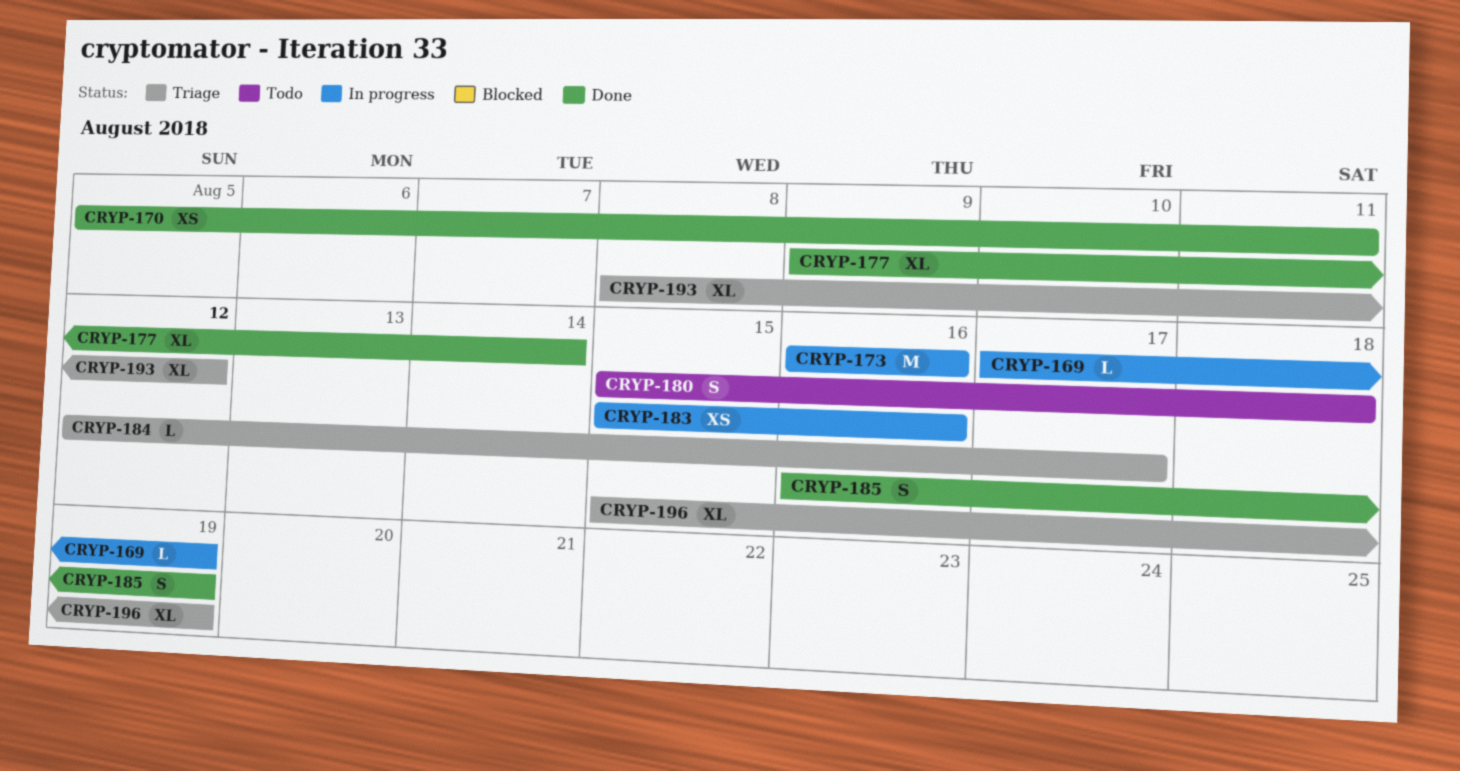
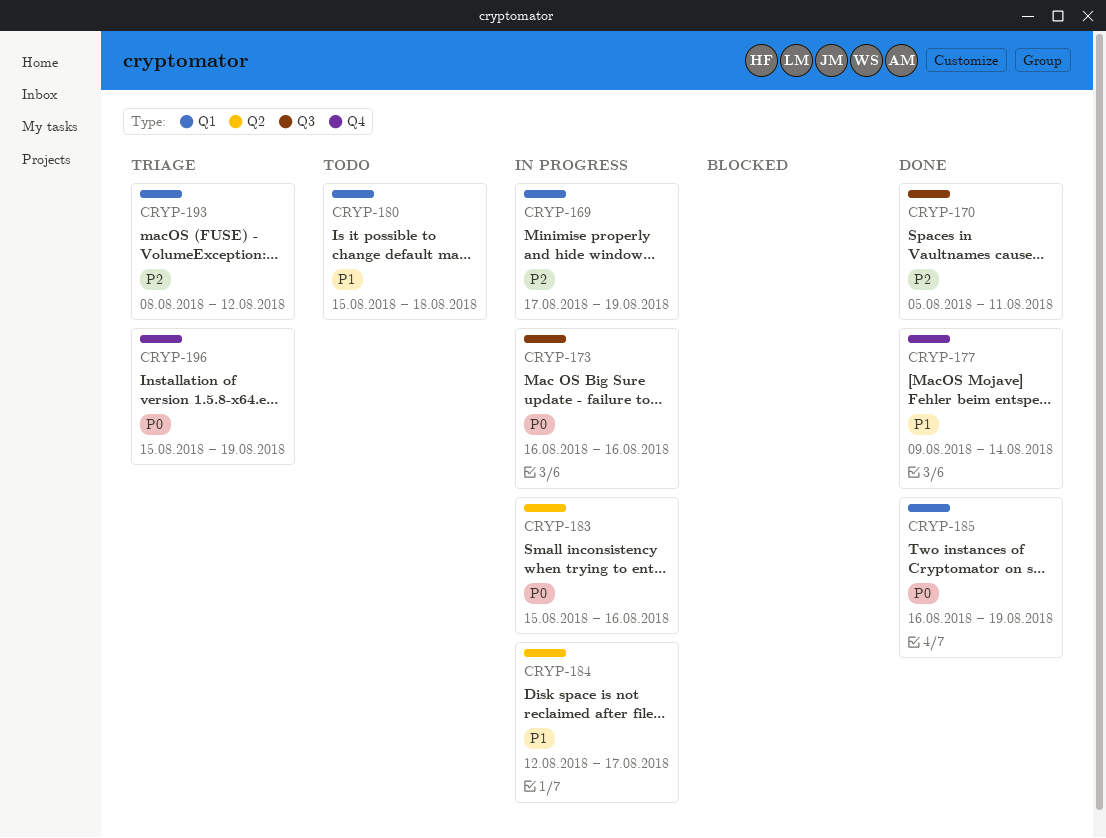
CRYP-184, status: Triage -> In progress

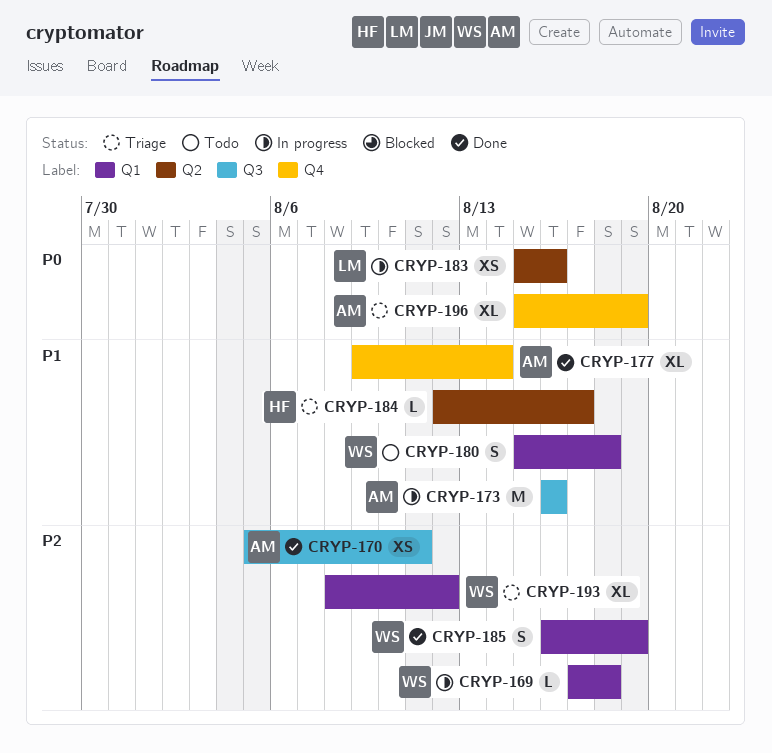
CRYP-169, due: Aug 19 -> Aug 18
CRYP-173, priority: P0 -> P1
CRYP-184, status: In progress -> Triage
CRYP-185, priority: P0 -> P2

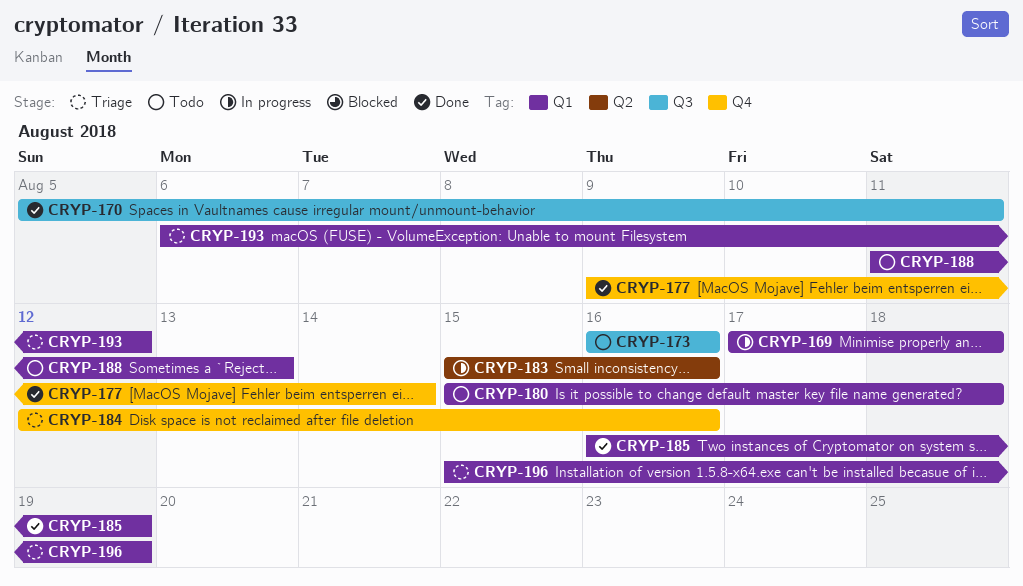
CRYP-173, status: In progress -> Todo
CRYP-184, label: Q2 -> Q4
CRYP-184, due: Aug 17 -> Aug 16
CRYP-188: none -> present
CRYP-193, start: Aug 8 -> Aug 6
CRYP-196, label: Q4 -> Q1

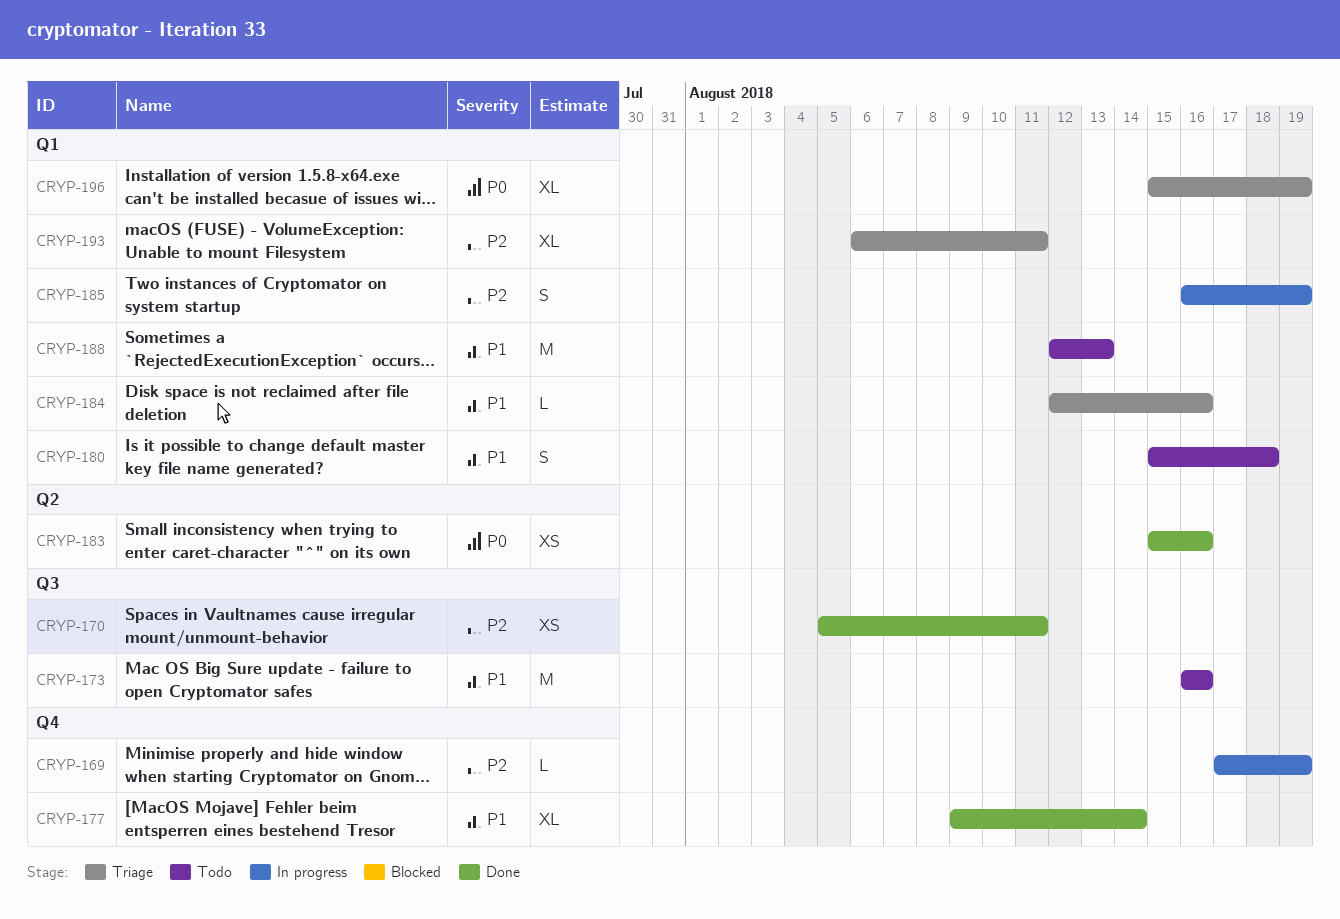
CRYP-169, label: Q1 -> Q4
CRYP-169, due: Aug 18 -> Aug 19
CRYP-183, status: In progress -> Done
CRYP-184, label: Q4 -> Q1
CRYP-185, status: Done -> In progress
CRYP-188, start: Aug 11 -> Aug 12
CRYP-193, due: Aug 12 -> Aug 11

